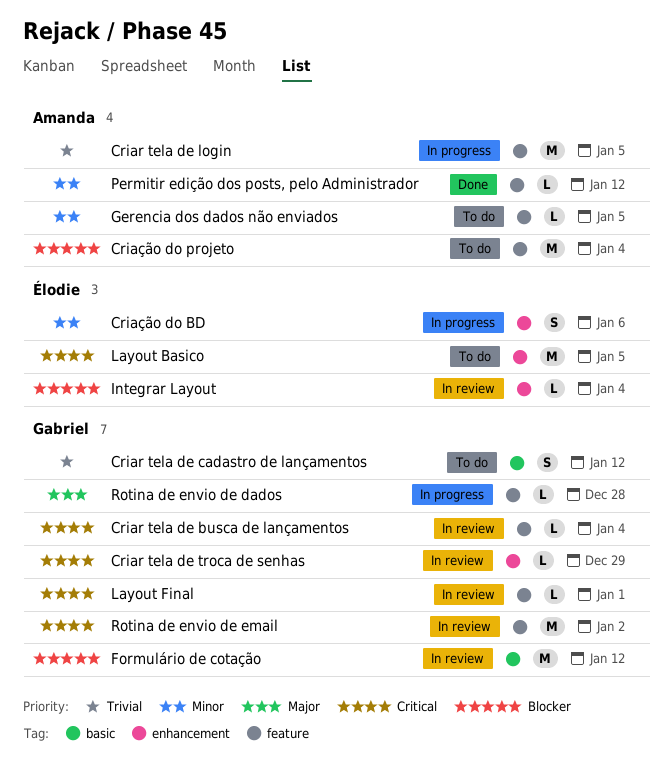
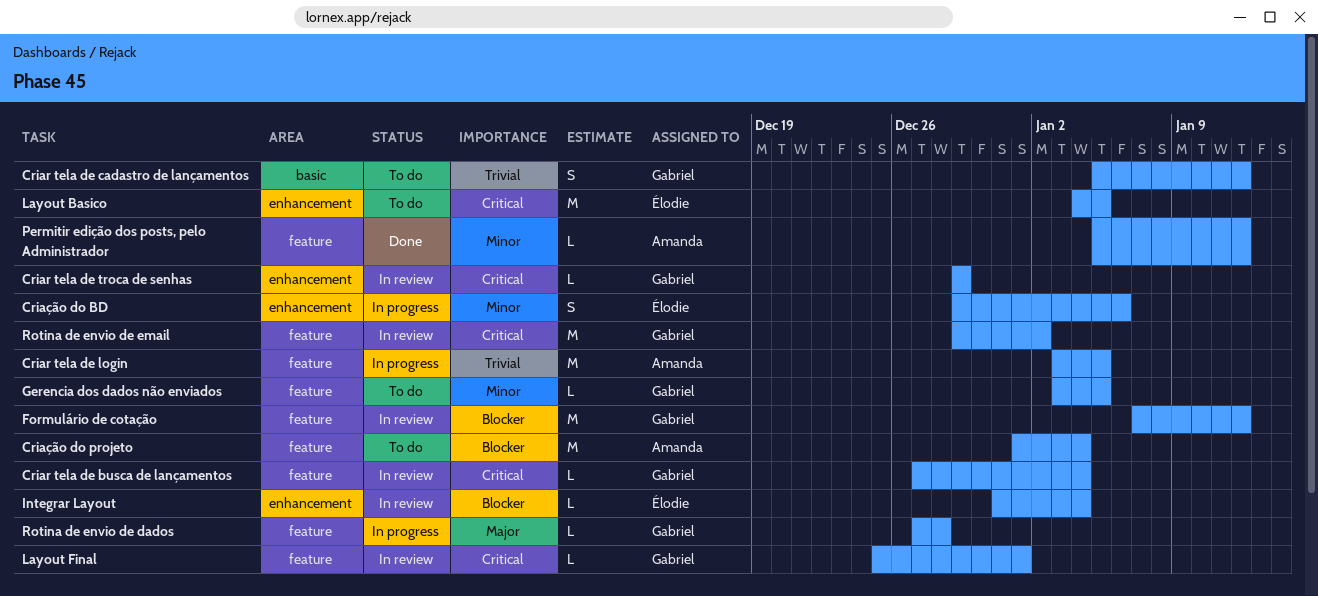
Formulário de cotação, label: basic -> feature
Gerencia dos dados não enviados, owner: Amanda -> Gabriel

